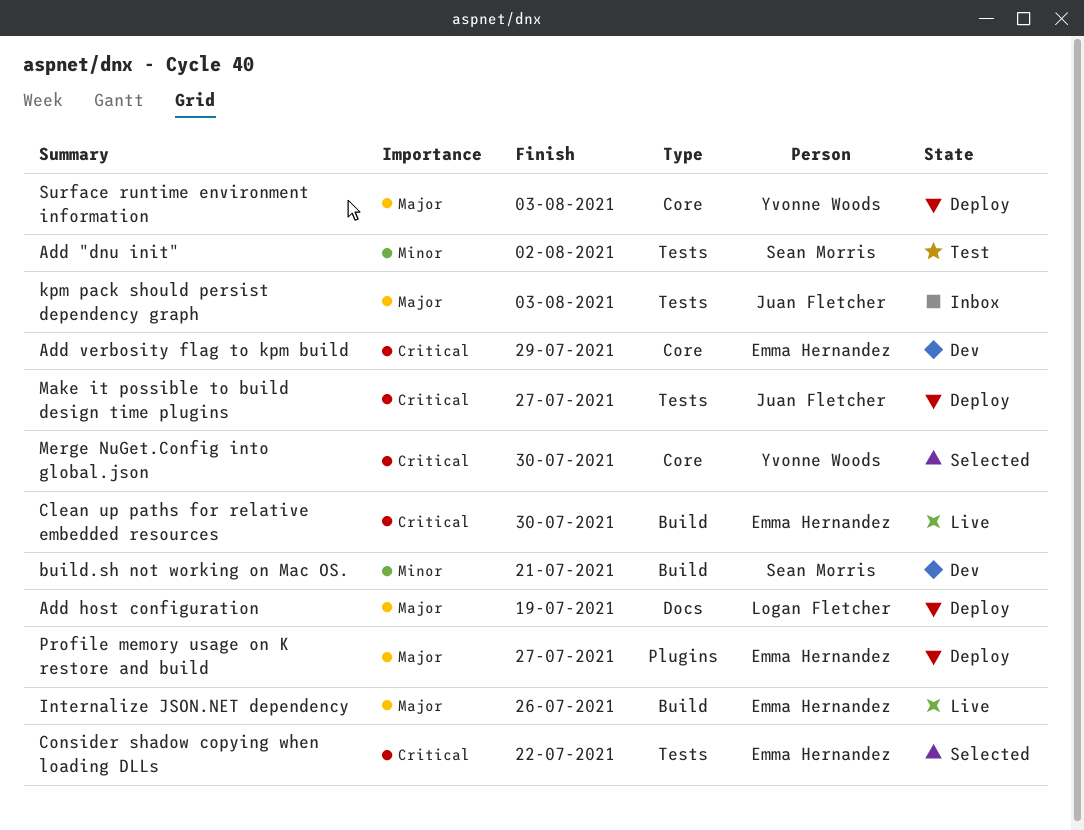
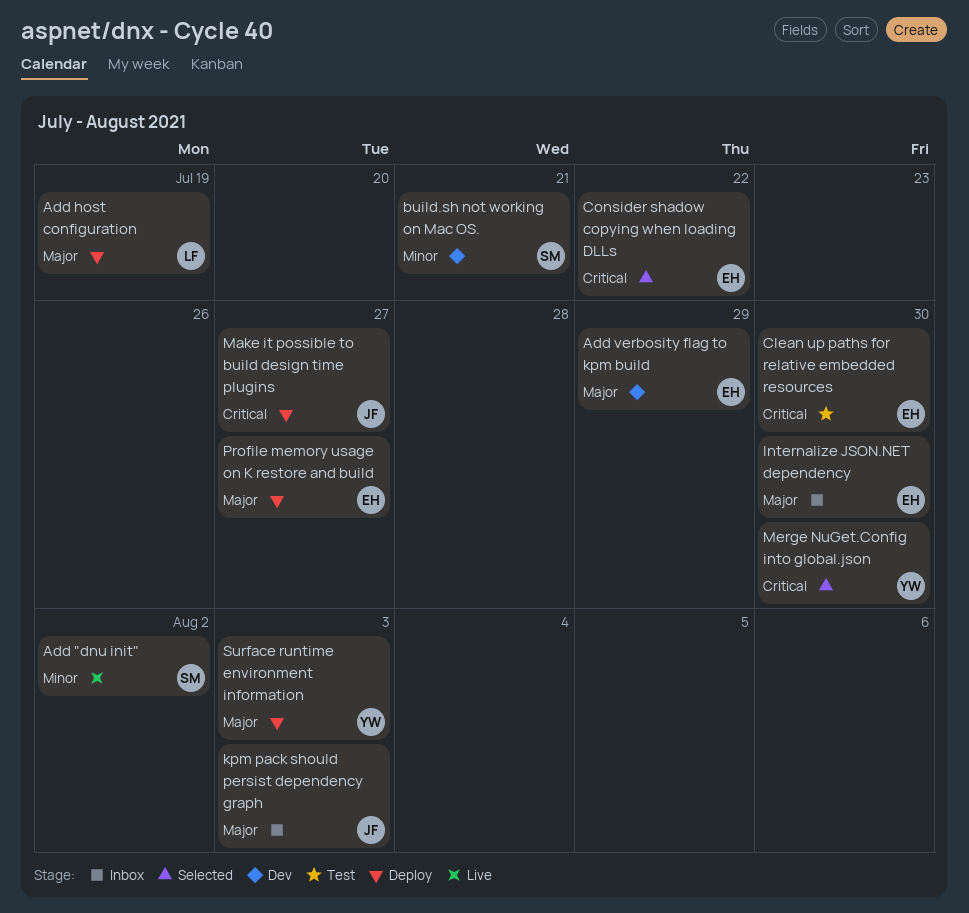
Add "dnu init", status: Test -> Live
Add verbosity flag to kpm build, priority: Critical -> Major
Clean up paths for relative embedded resources, status: Live -> Test
Internalize JSON.NET dependency, status: Live -> Inbox
Internalize JSON.NET dependency, due: Jul 26 -> Jul 30

